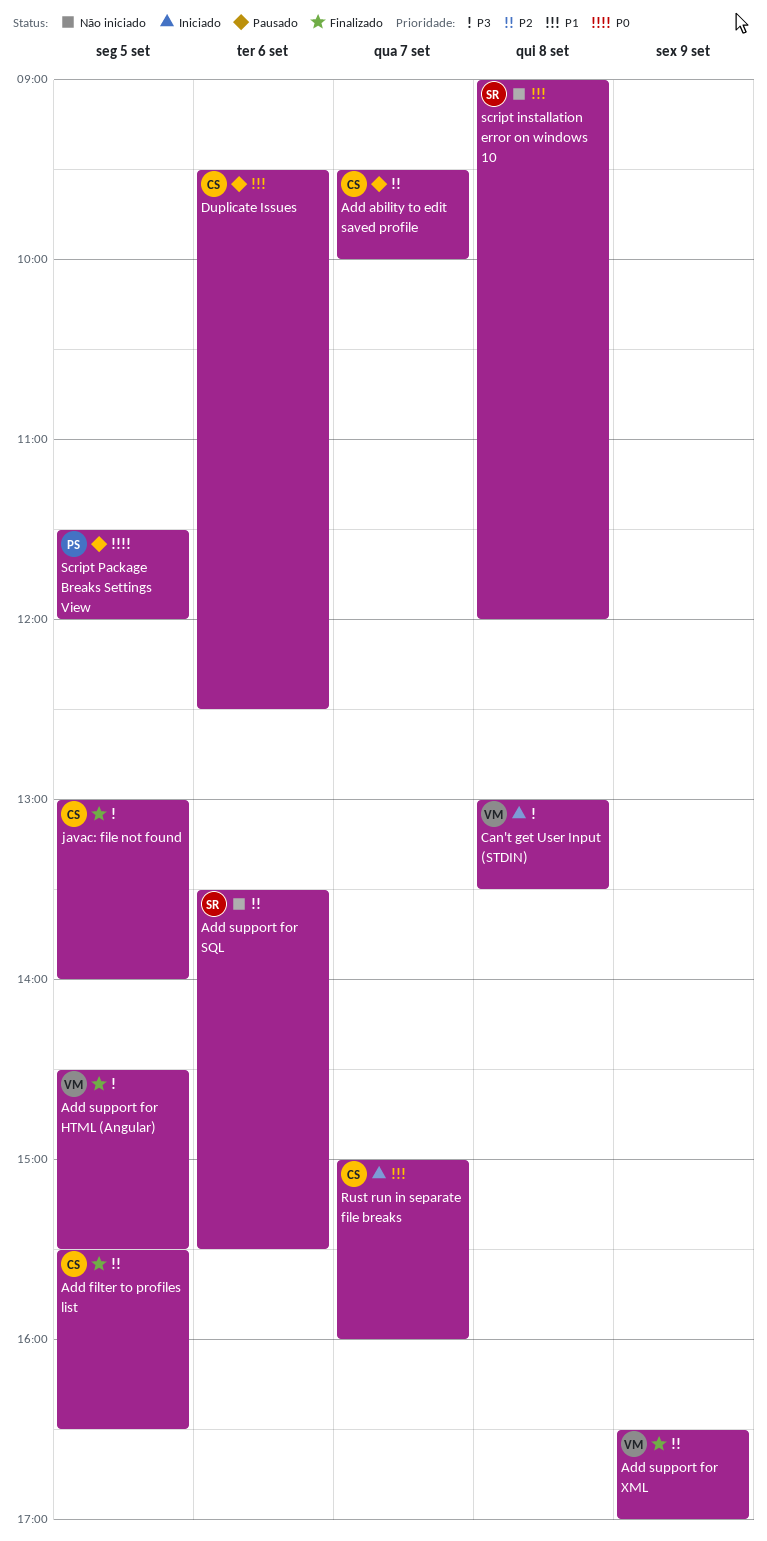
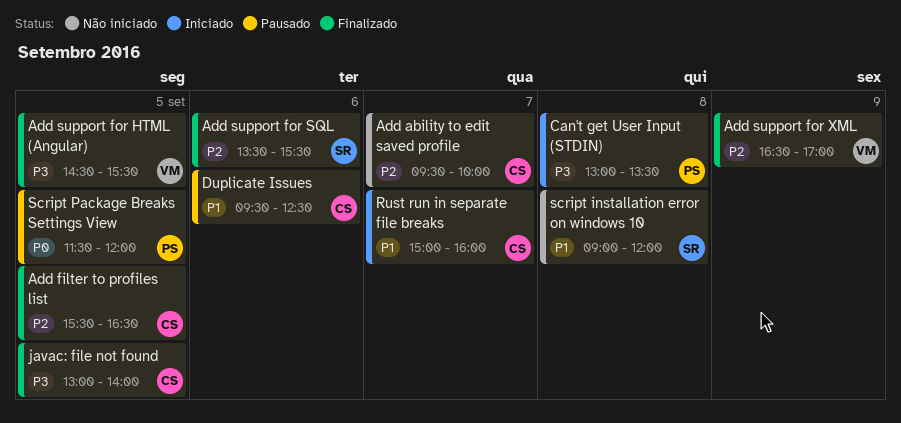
Add ability to edit saved profile, status: Pausado -> Não iniciado
Add support for SQL, status: Não iniciado -> Finalizado
Can't get User Input (STDIN), owner: VM -> PS

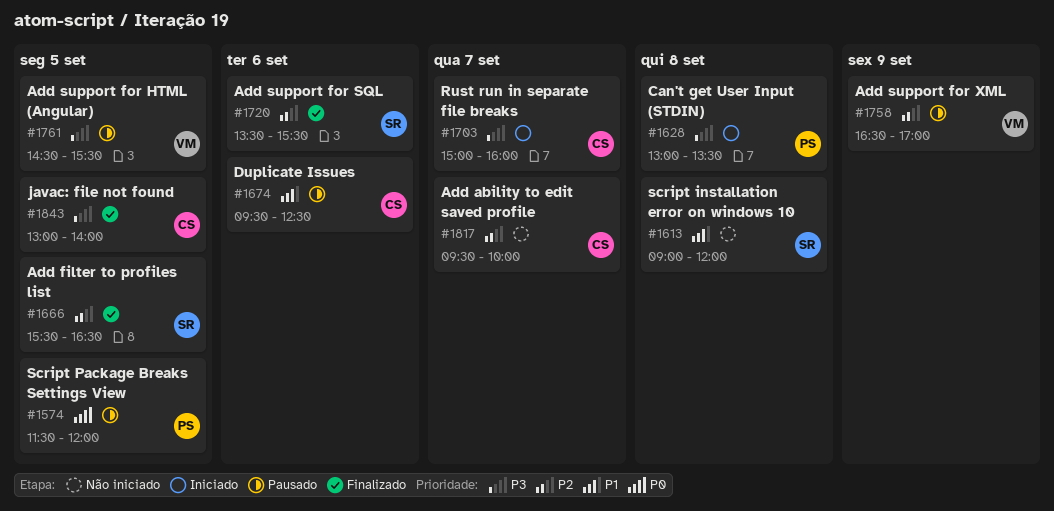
Add filter to profiles list, owner: CS -> SR
Add support for HTML (Angular), status: Finalizado -> Pausado
Add support for XML, status: Finalizado -> Pausado
Rust run in separate file breaks, priority: P1 -> P3

